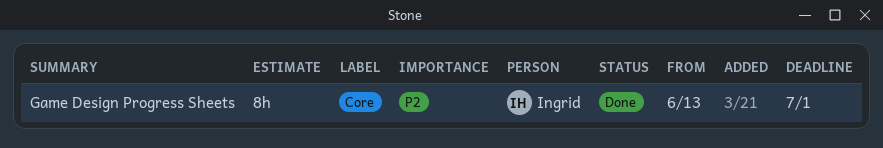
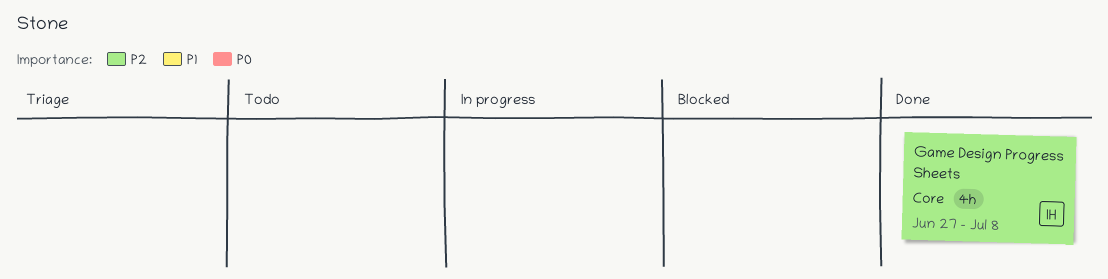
Game Design Progress Sheets, estimate: 8h -> 4h
Game Design Progress Sheets, start: Jun 13 -> Jun 27
Game Design Progress Sheets, due: Jul 1 -> Jul 8

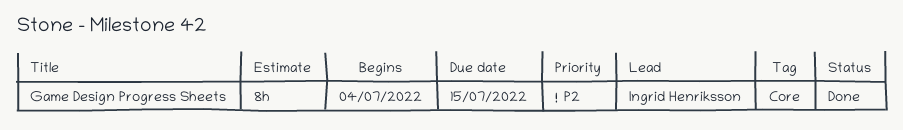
Game Design Progress Sheets, estimate: 4h -> 8h
Game Design Progress Sheets, start: Jun 27 -> Jul 4
Game Design Progress Sheets, due: Jul 8 -> Jul 15

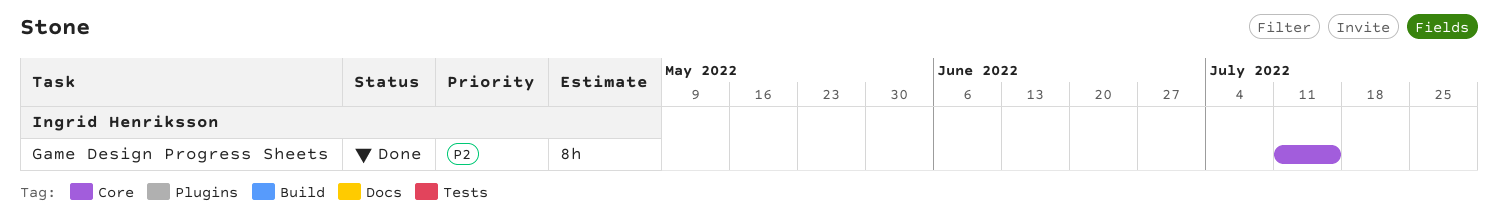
Game Design Progress Sheets, start: Jul 4 -> Jul 11

